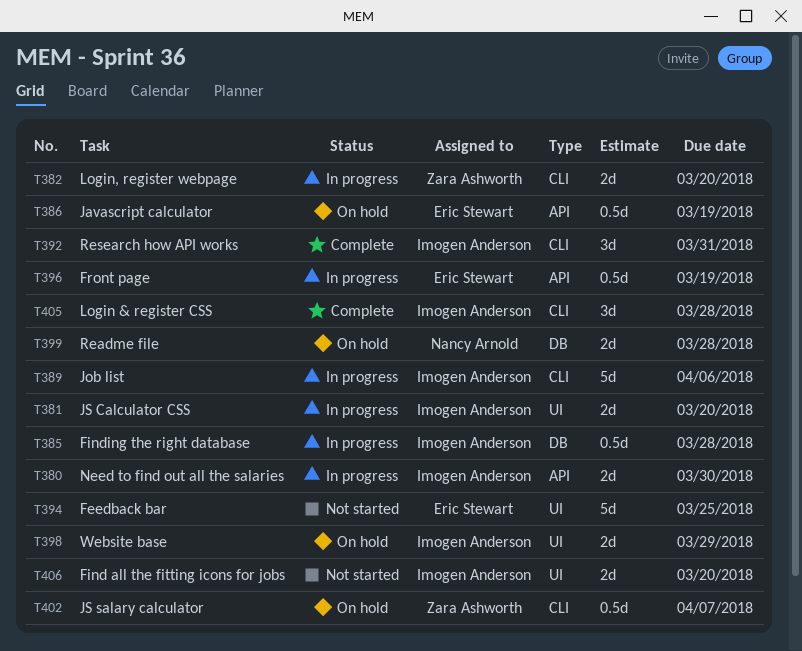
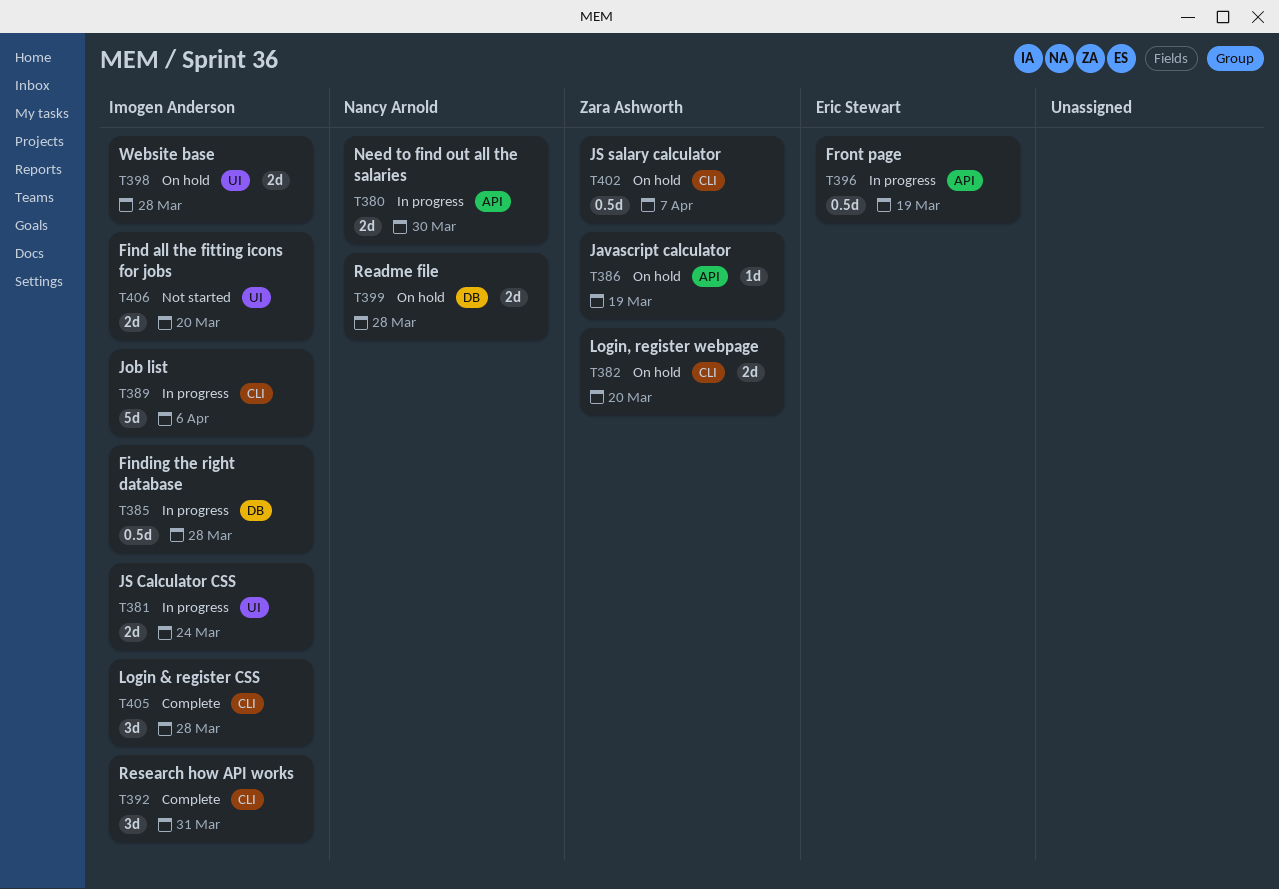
T380, owner: Imogen Anderson -> Nancy Arnold
T381, due: Mar 20 -> Mar 24
T382, status: In progress -> On hold
T386, owner: Eric Stewart -> Zara Ashworth
T386, estimate: 0.5d -> 1d
T394: present -> none
T398, due: Mar 29 -> Mar 28

